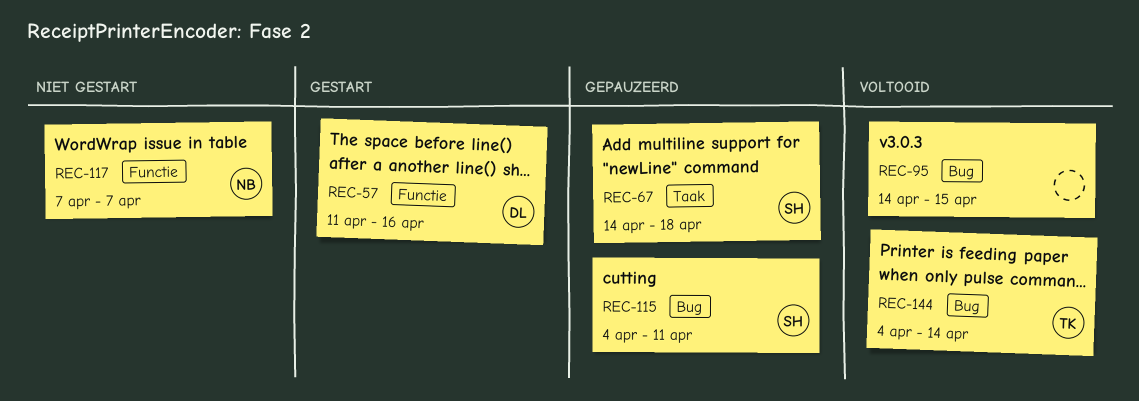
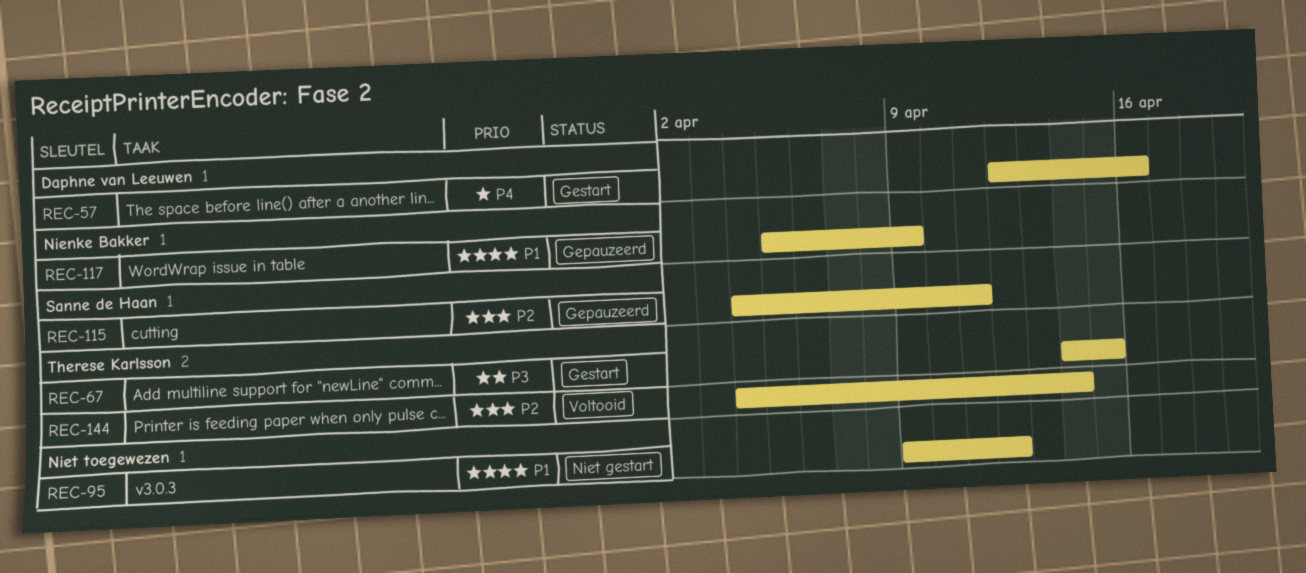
REC-57, start: Apr 11 -> Apr 12
REC-67, status: Gepauzeerd -> Gestart
REC-67, owner: Sanne de Haan -> Therese Karlsson
REC-67, due: Apr 18 -> Apr 15
REC-95, status: Voltooid -> Niet gestart
REC-95, start: Apr 14 -> Apr 9
REC-95, due: Apr 15 -> Apr 12
REC-117, status: Niet gestart -> Gepauzeerd
REC-117, start: Apr 7 -> Apr 5
REC-117, due: Apr 7 -> Apr 9

